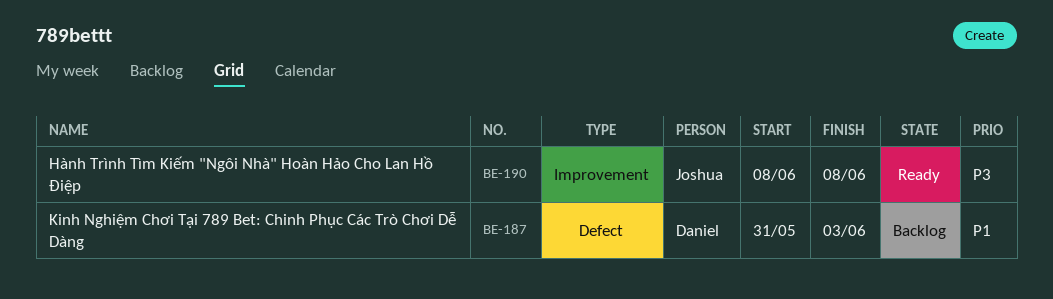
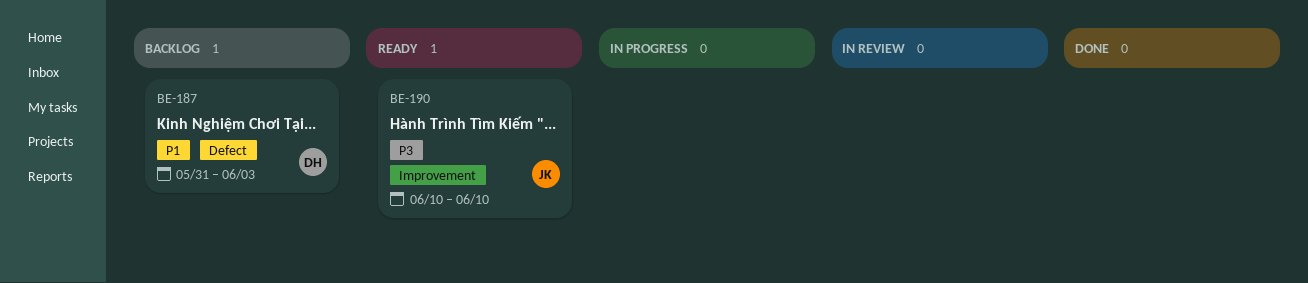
BE-190, start: Jun 8 -> Jun 10
BE-190, due: Jun 8 -> Jun 10

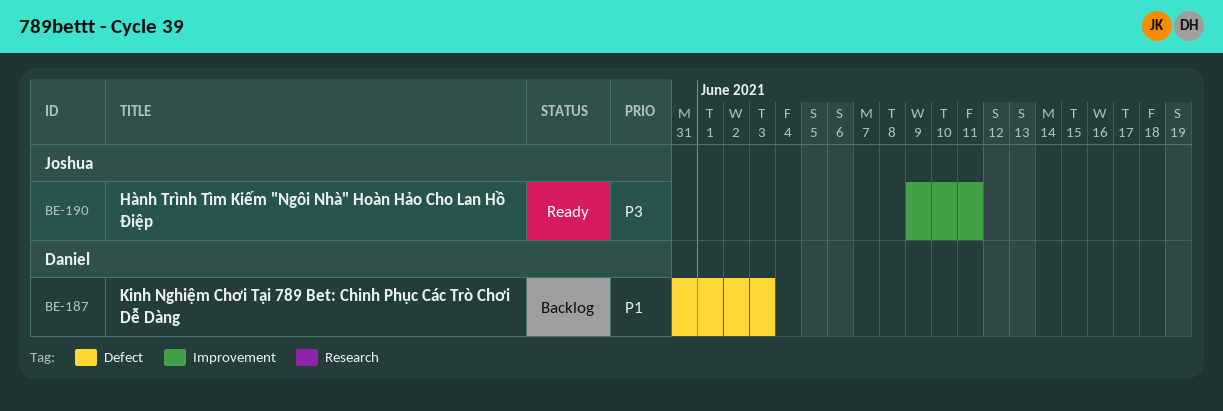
BE-190, start: Jun 10 -> Jun 9
BE-190, due: Jun 10 -> Jun 11

